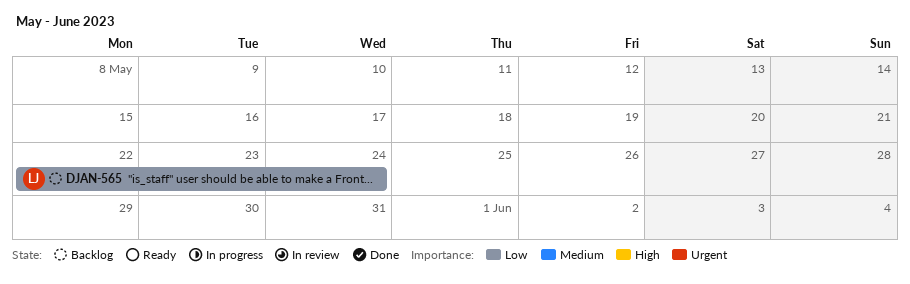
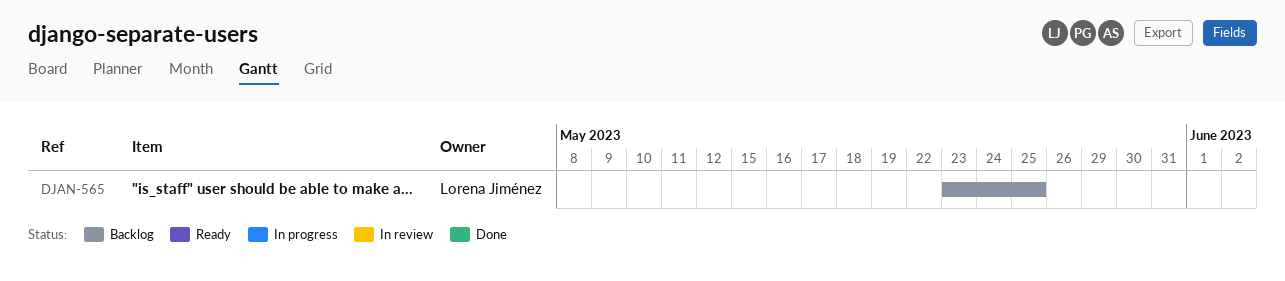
DJAN-565, start: May 22 -> May 23
DJAN-565, due: May 24 -> May 25

